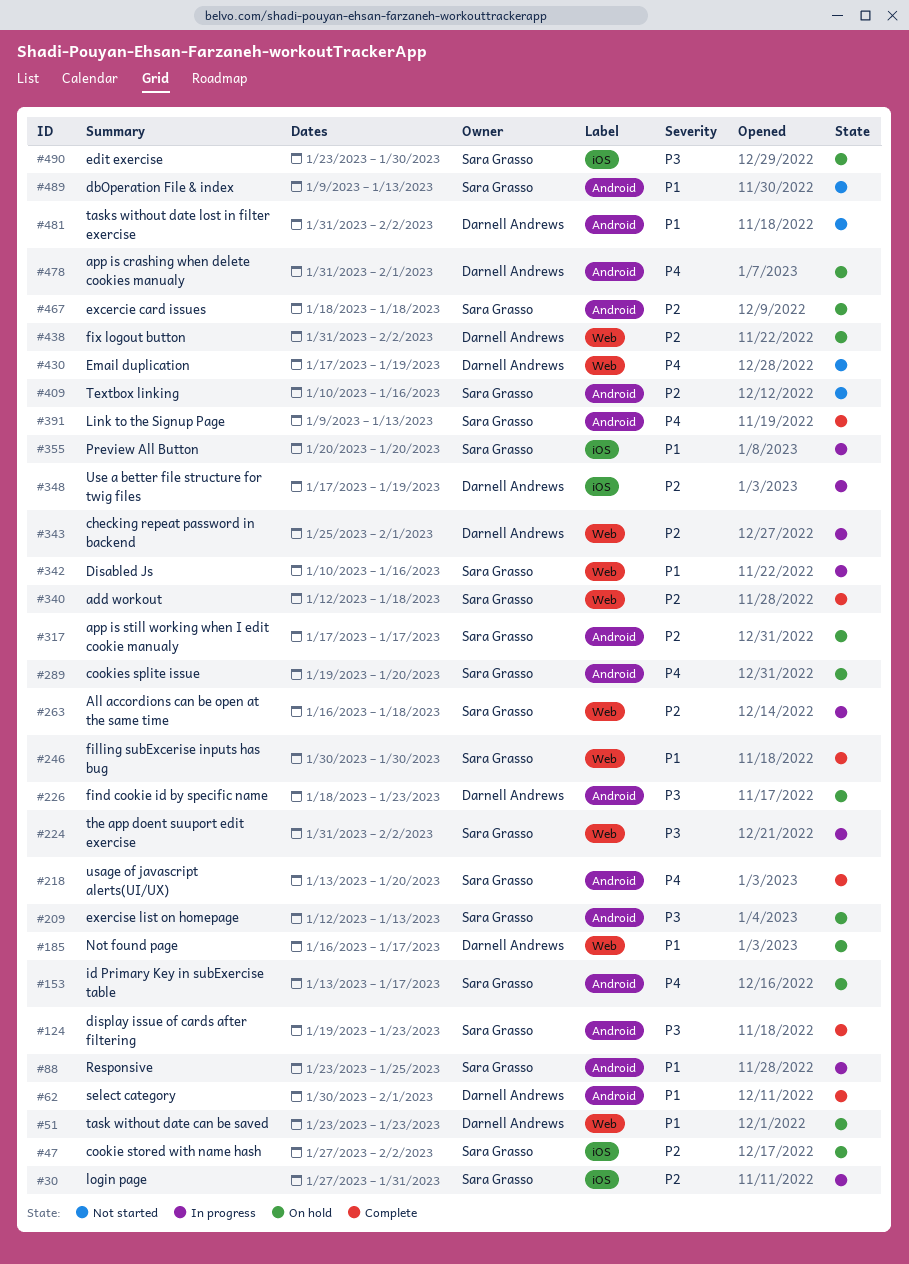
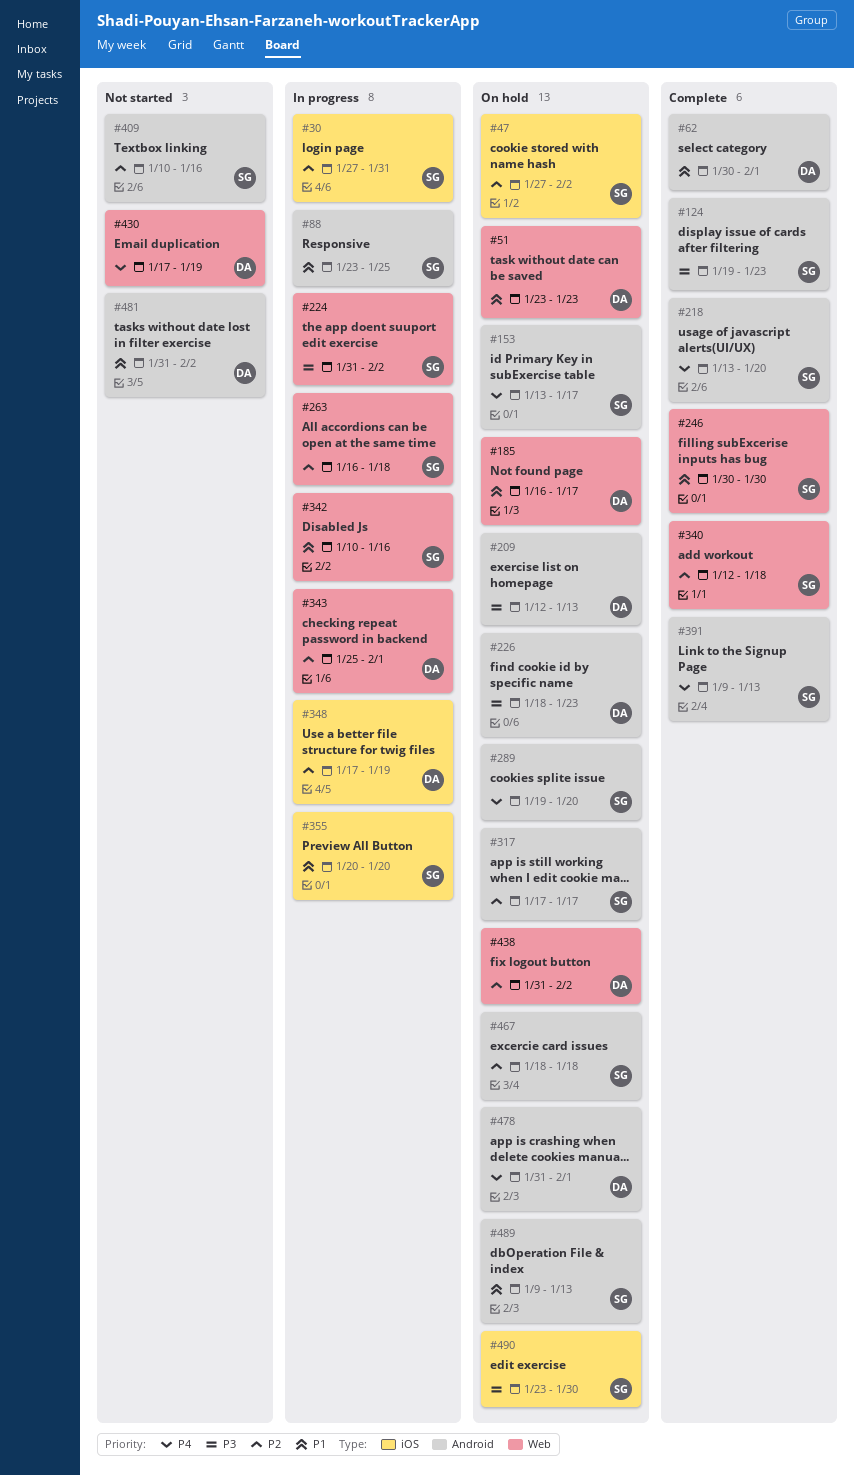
#209, owner: Sara Grasso -> Darnell Andrews
#489, status: Not started -> On hold

